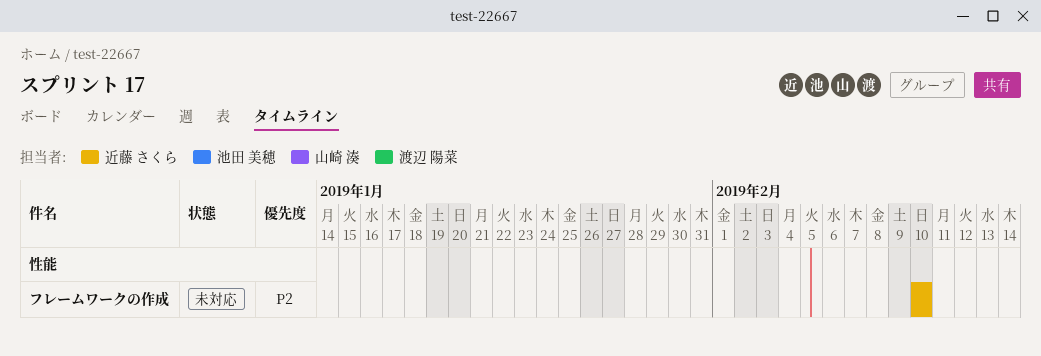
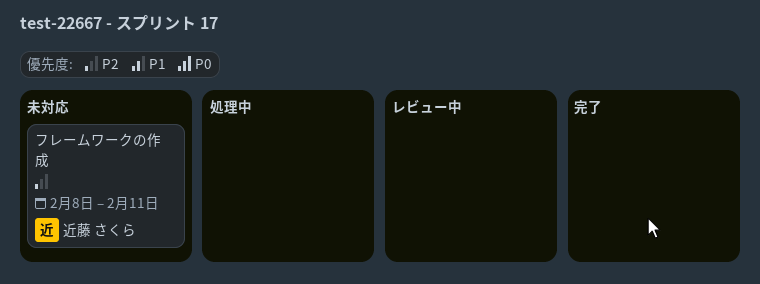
フレームワークの作成, start: Feb 10 -> Feb 8
フレームワークの作成, due: Feb 10 -> Feb 11

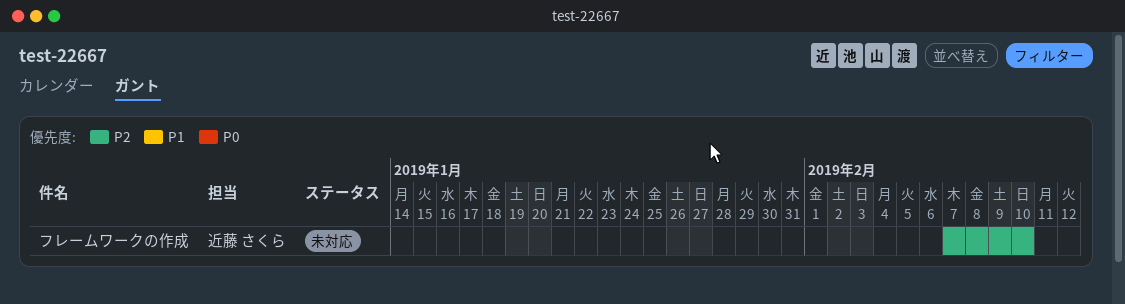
フレームワークの作成, start: Feb 8 -> Feb 7
フレームワークの作成, due: Feb 11 -> Feb 10

